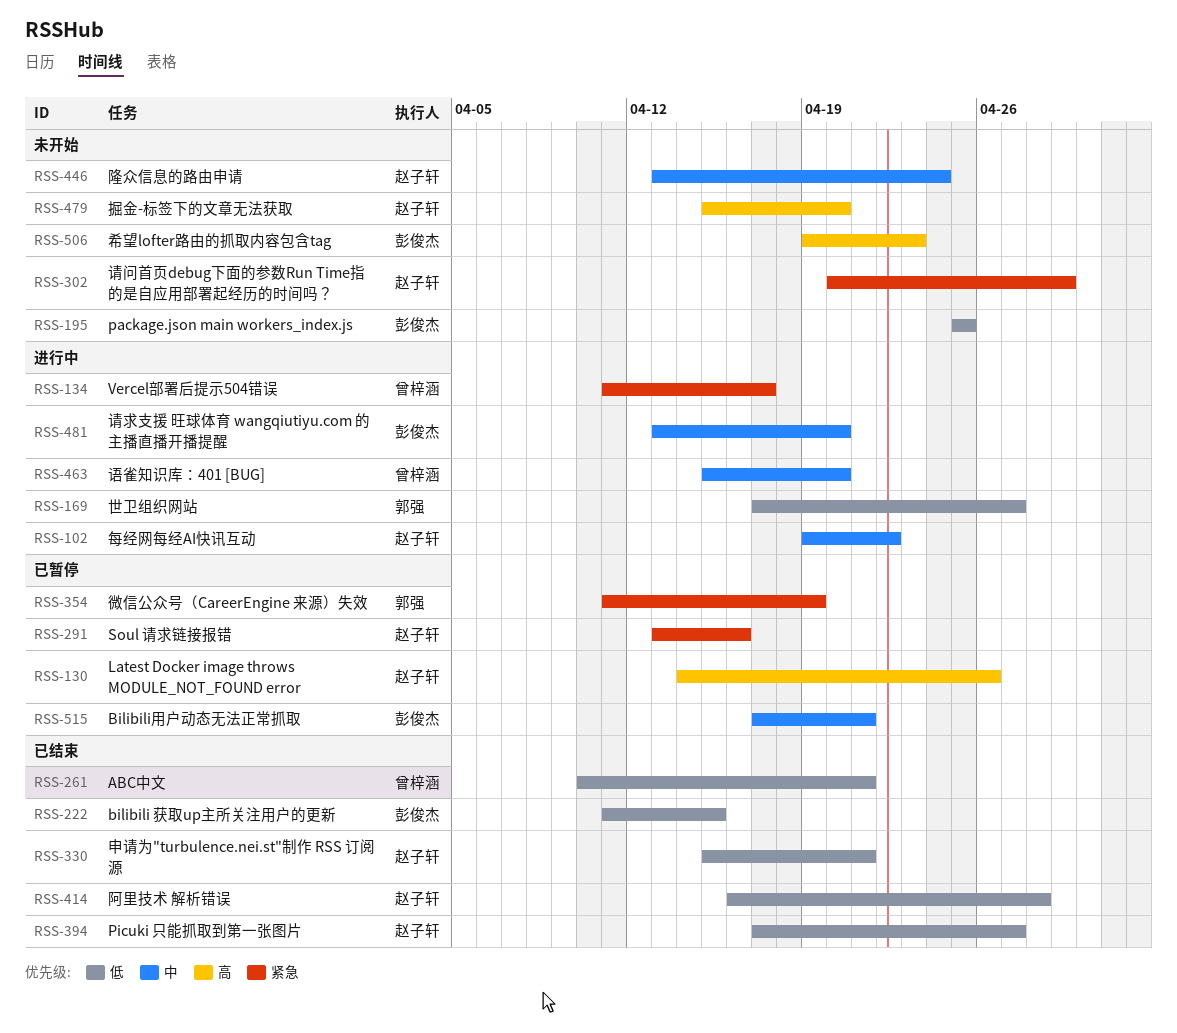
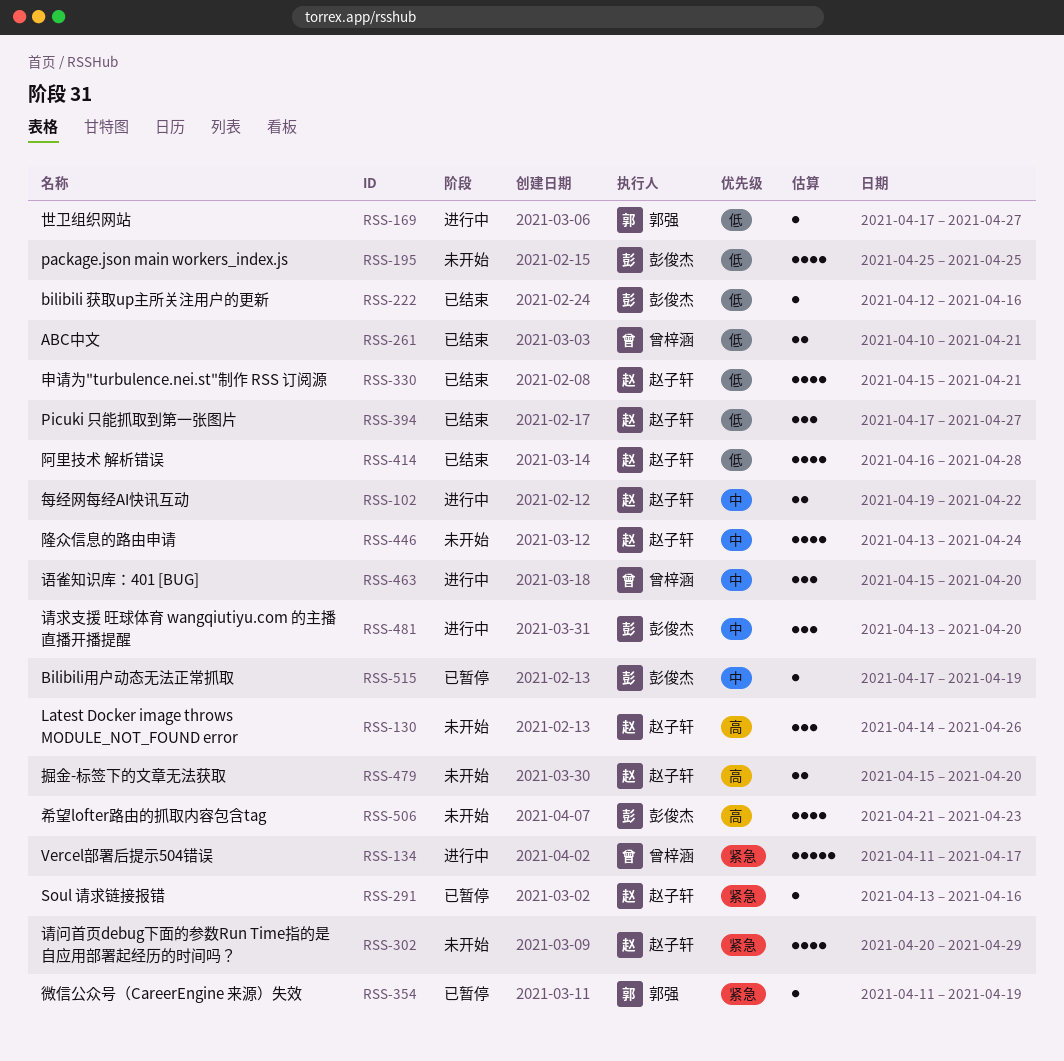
RSS-130, status: 已暂停 -> 未开始
RSS-222, start: Apr 11 -> Apr 12
RSS-222, due: Apr 15 -> Apr 16
RSS-506, start: Apr 19 -> Apr 21
RSS-515, due: Apr 21 -> Apr 19

